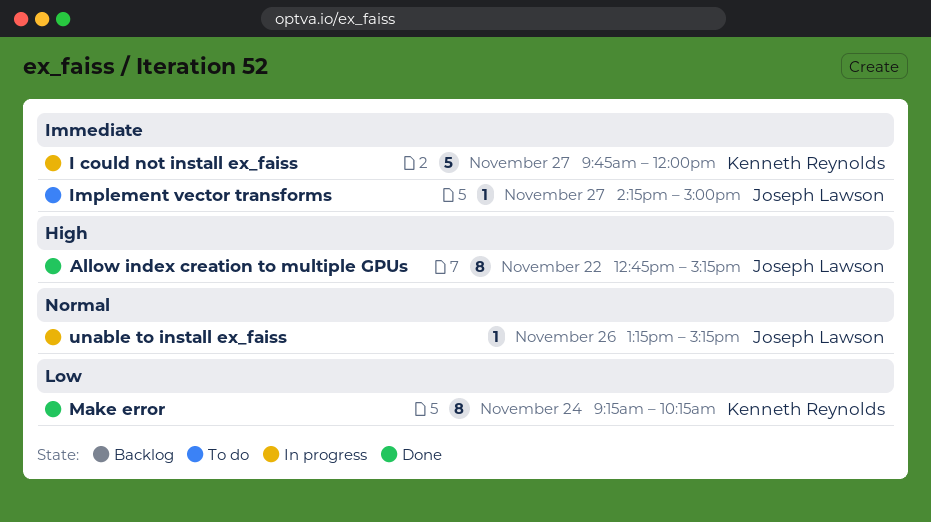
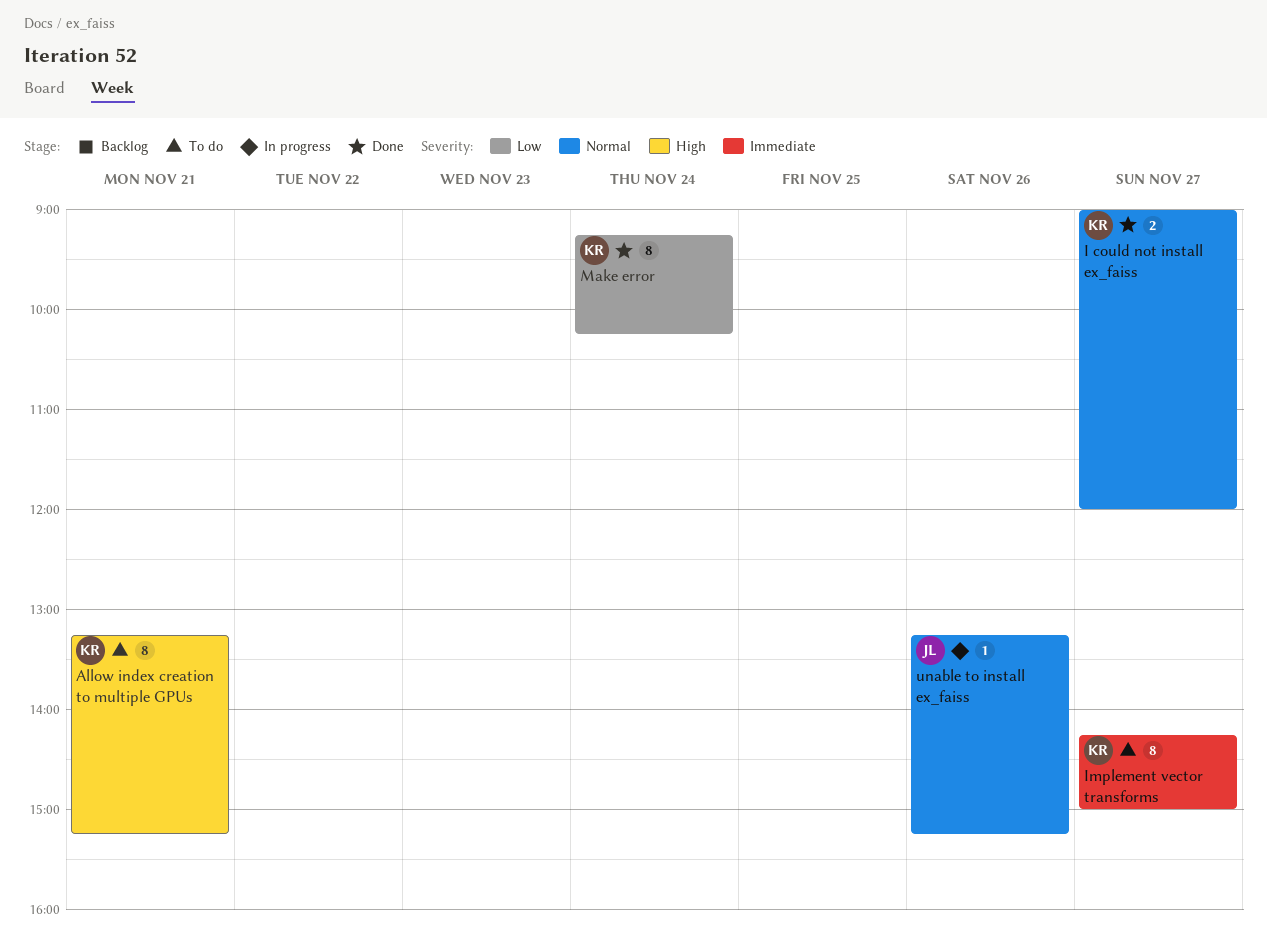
Allow index creation to multiple GPUs, status: Done -> To do
Allow index creation to multiple GPUs, owner: Joseph Lawson -> Kenneth Reynolds
Allow index creation to multiple GPUs, day: Nov 22 -> Nov 21
Allow index creation to multiple GPUs, begins: 12:45 -> 13:15
I could not install ex_faiss, status: In progress -> Done
I could not install ex_faiss, priority: Immediate -> Normal
I could not install ex_faiss, estimate: 5 -> 2
I could not install ex_faiss, begins: 09:45 -> 09:00
Implement vector transforms, owner: Joseph Lawson -> Kenneth Reynolds
Implement vector transforms, estimate: 1 -> 8

